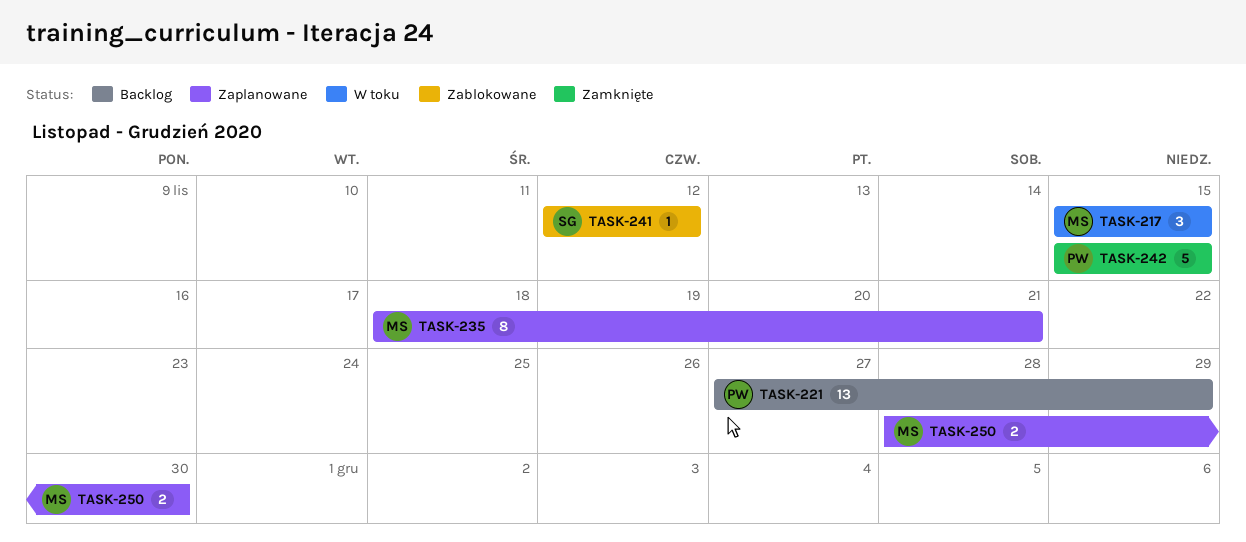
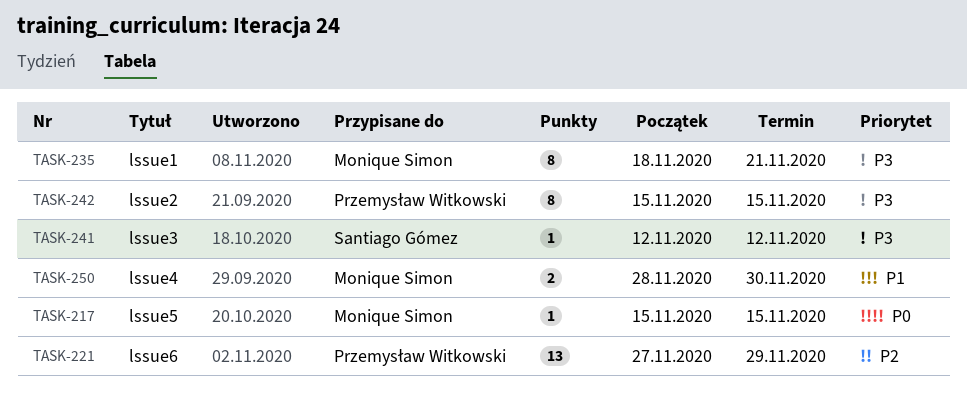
TASK-217, estimate: 3 -> 1
TASK-242, estimate: 5 -> 8

